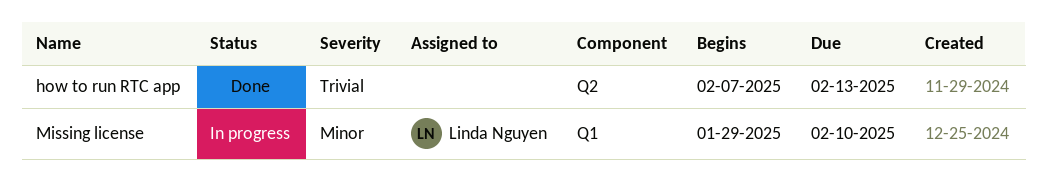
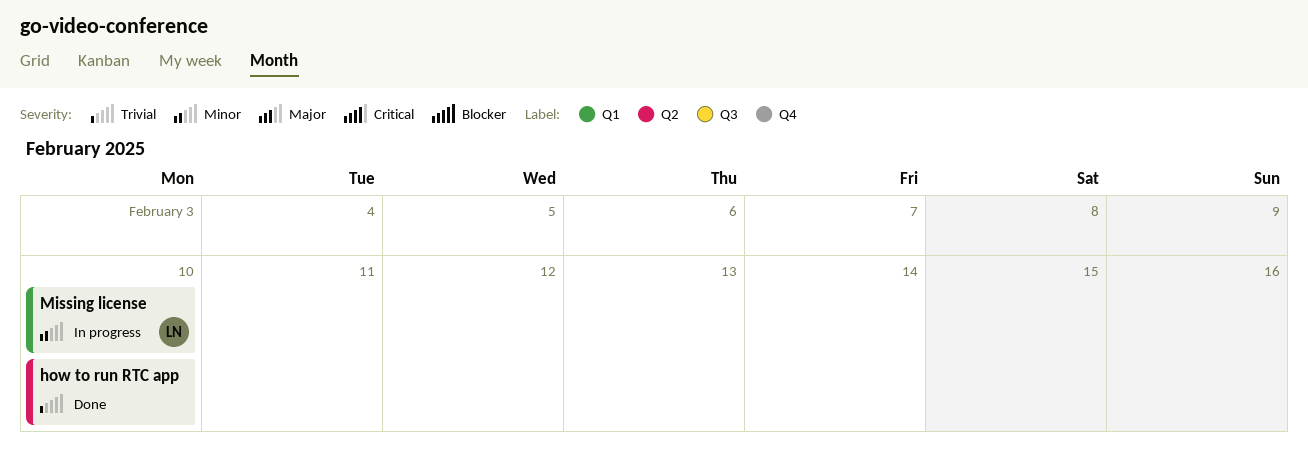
how to run RTC app, due: Feb 13 -> Feb 10

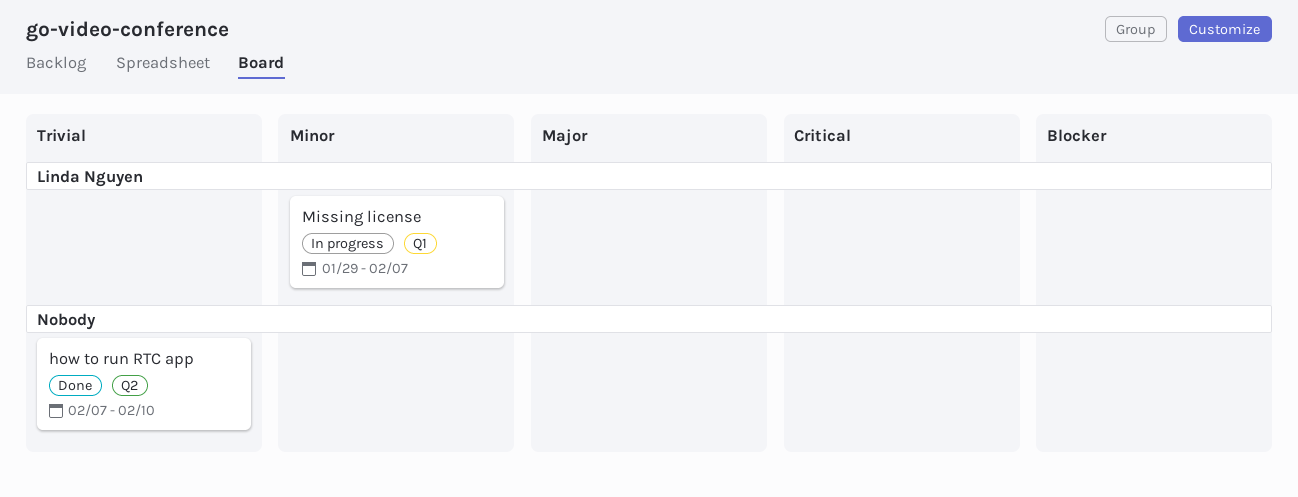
Missing license, due: Feb 10 -> Feb 7

